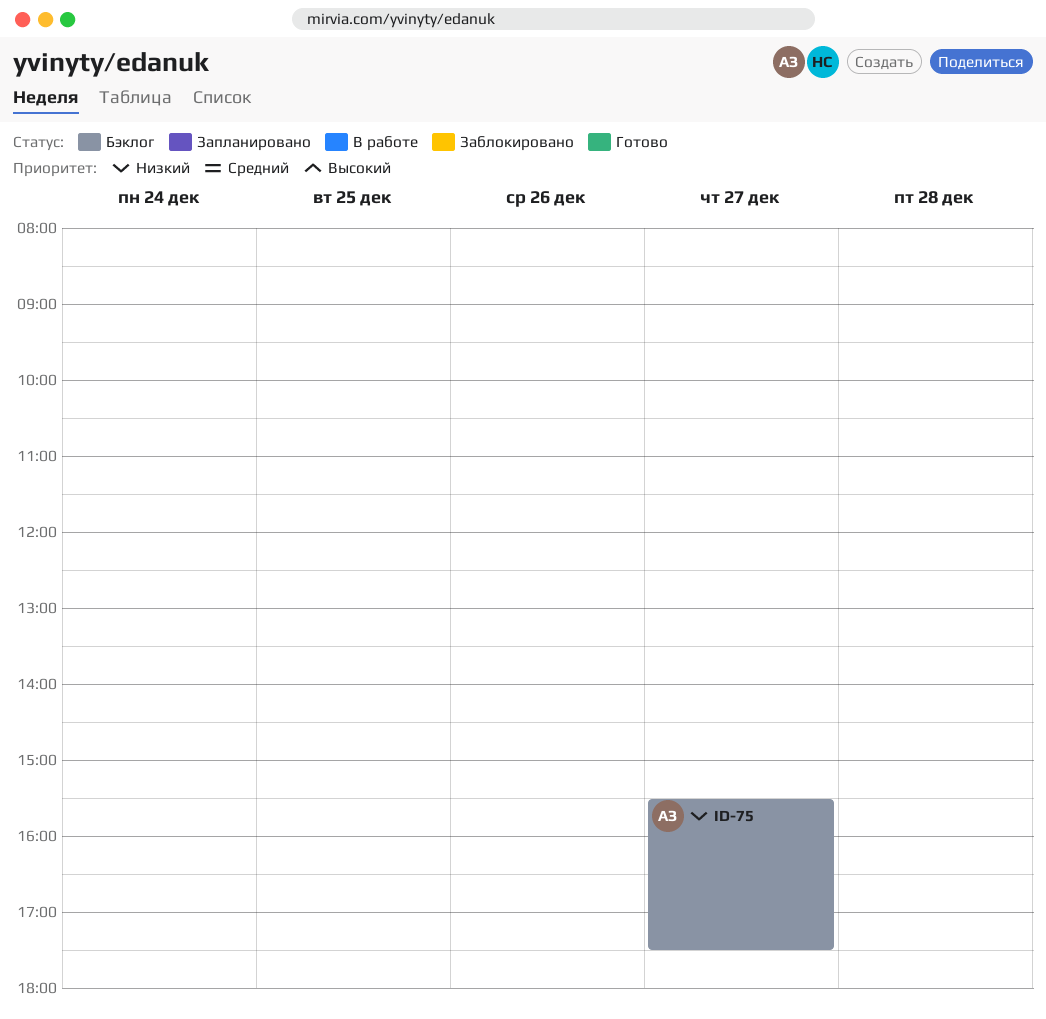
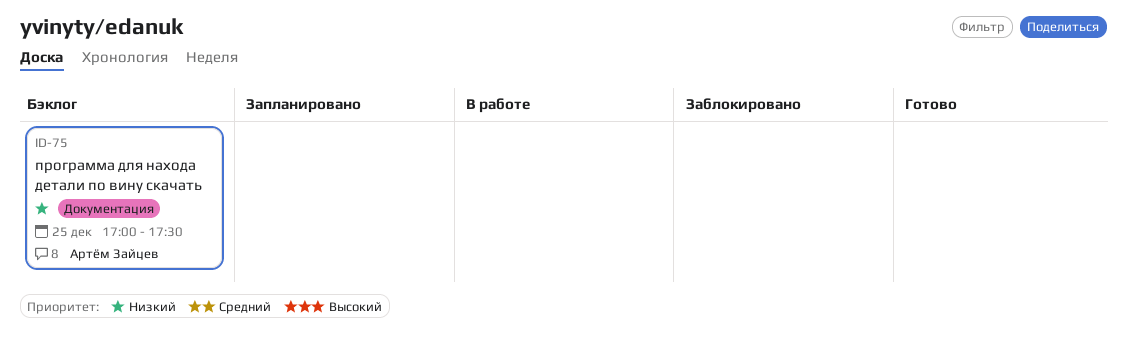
ID-75, day: Dec 27 -> Dec 25
ID-75, begins: 15:30 -> 17:00

